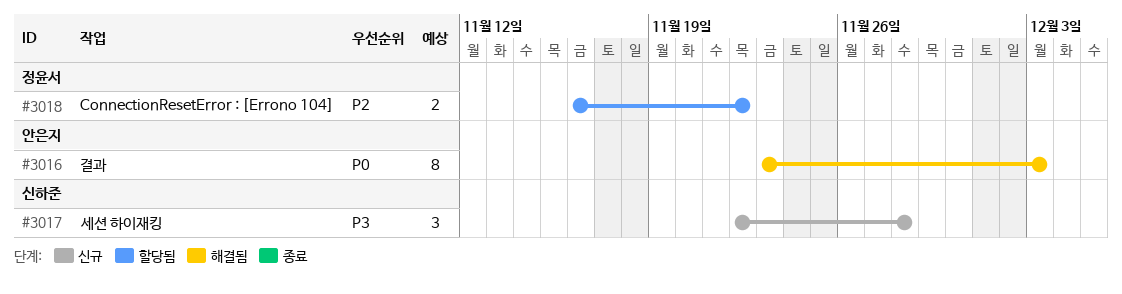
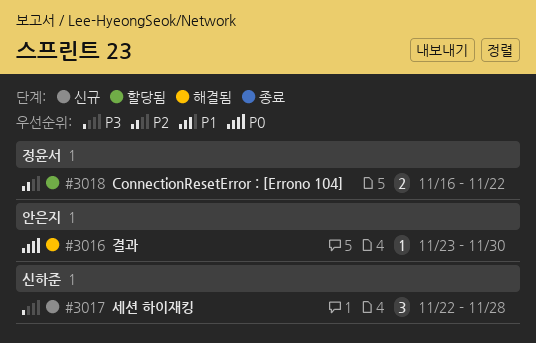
#3016, estimate: 8 -> 1
#3016, due: Dec 3 -> Nov 30

